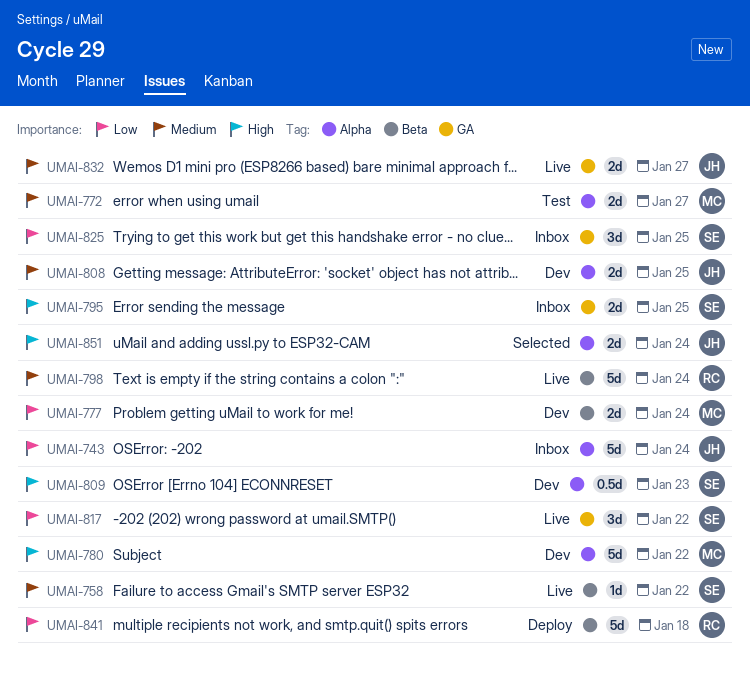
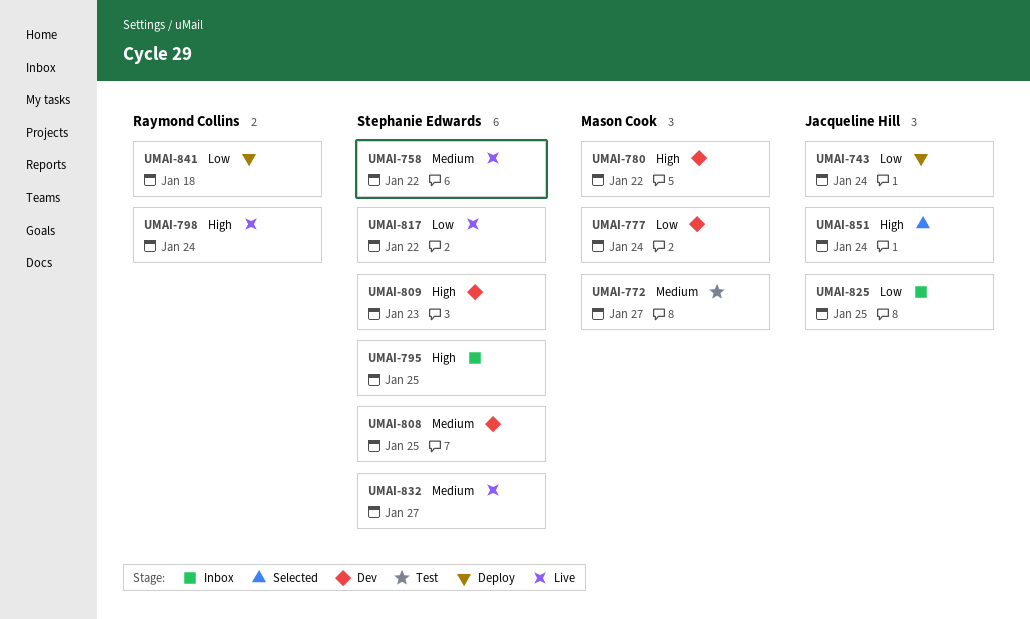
UMAI-743, status: Inbox -> Deploy
UMAI-798, priority: Medium -> High
UMAI-808, owner: Jacqueline Hill -> Stephanie Edwards
UMAI-825, owner: Stephanie Edwards -> Jacqueline Hill
UMAI-832, owner: Jacqueline Hill -> Stephanie Edwards

